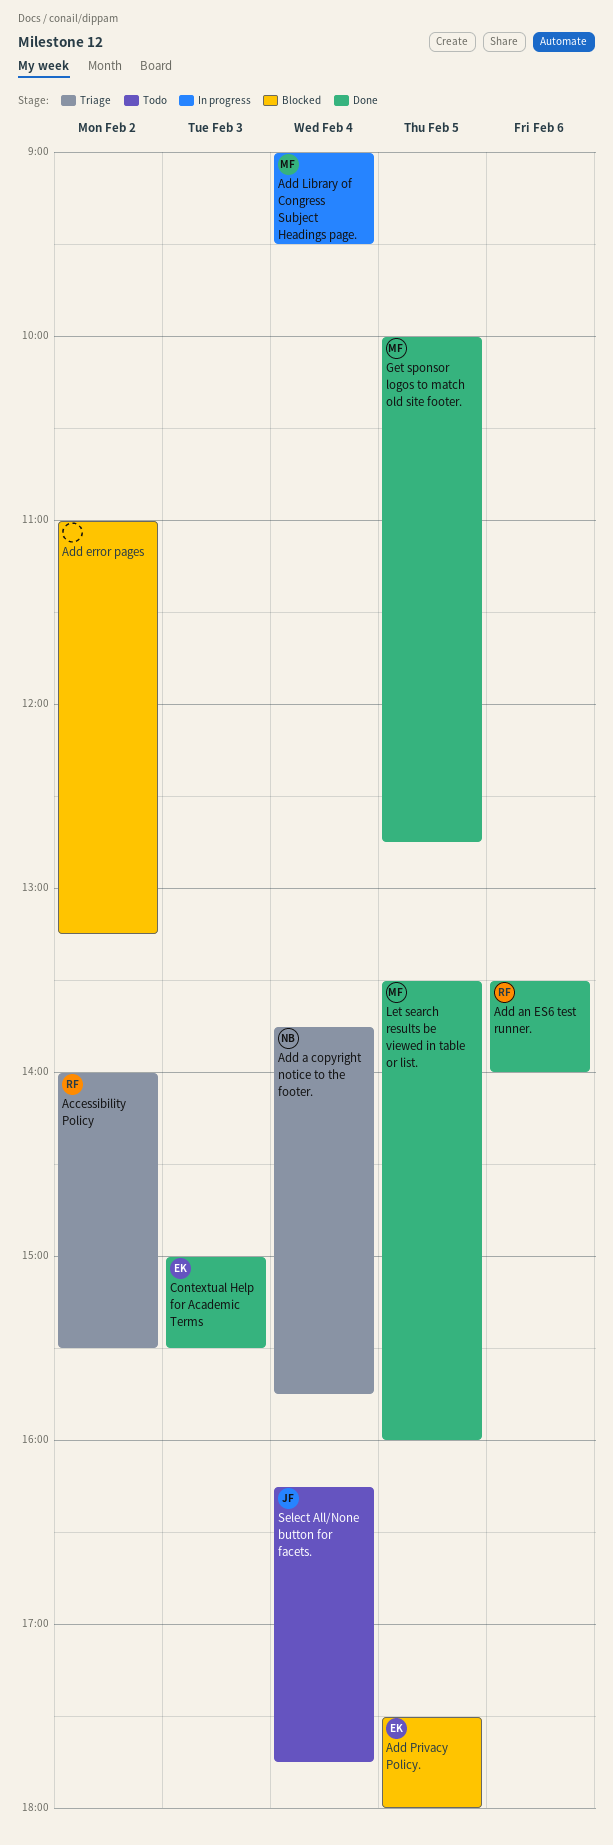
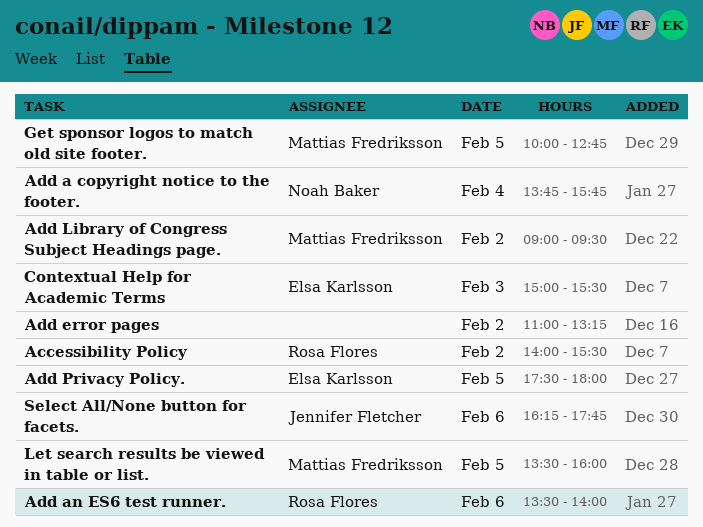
Add Library of Congress Subject Headings page., day: Feb 4 -> Feb 2
Select All/None button for facets., day: Feb 4 -> Feb 6

